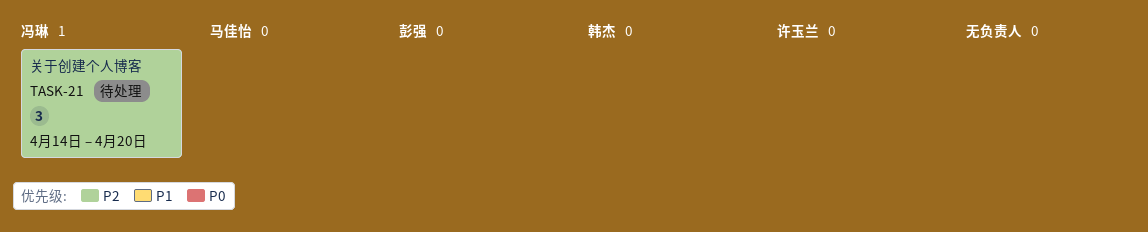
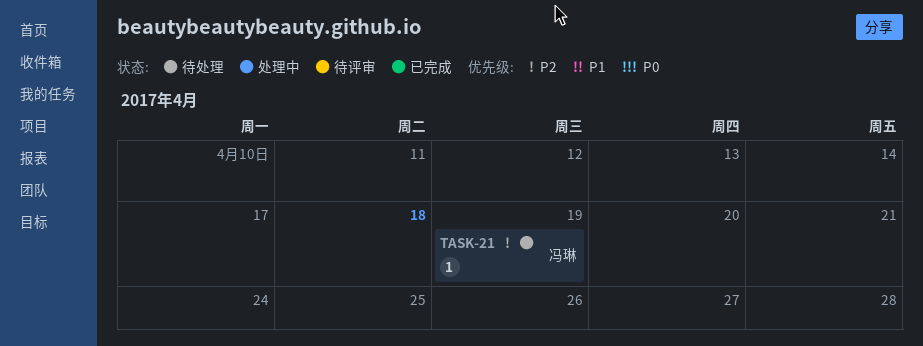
TASK-21, estimate: 3 -> 1
TASK-21, due: Apr 20 -> Apr 19

